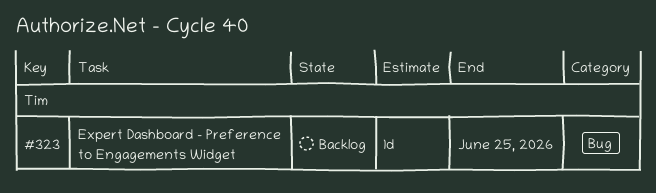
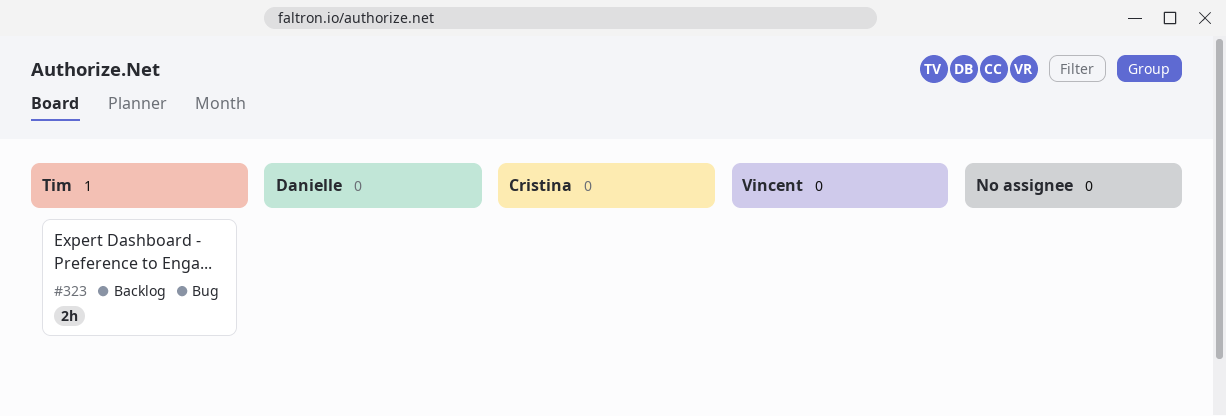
#323, estimate: 1d -> 2h

